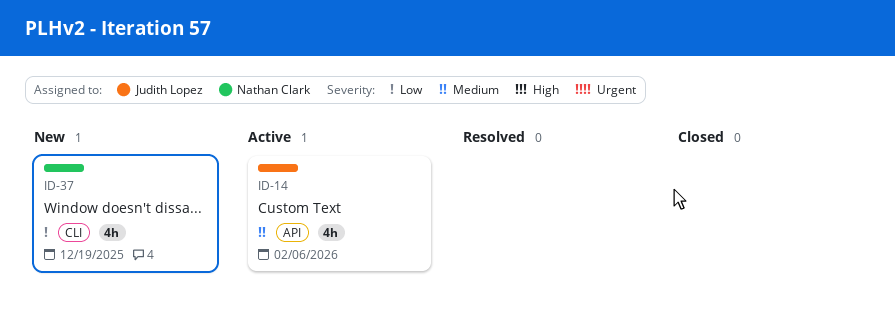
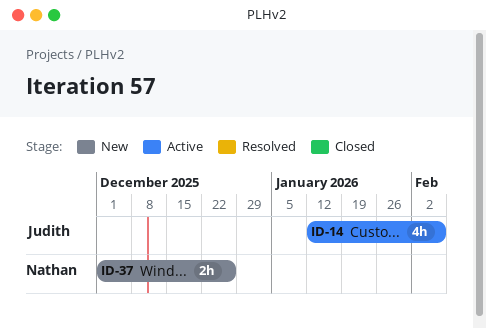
ID-37, estimate: 4h -> 2h
ID-37, due: Dec 19 -> Dec 26

